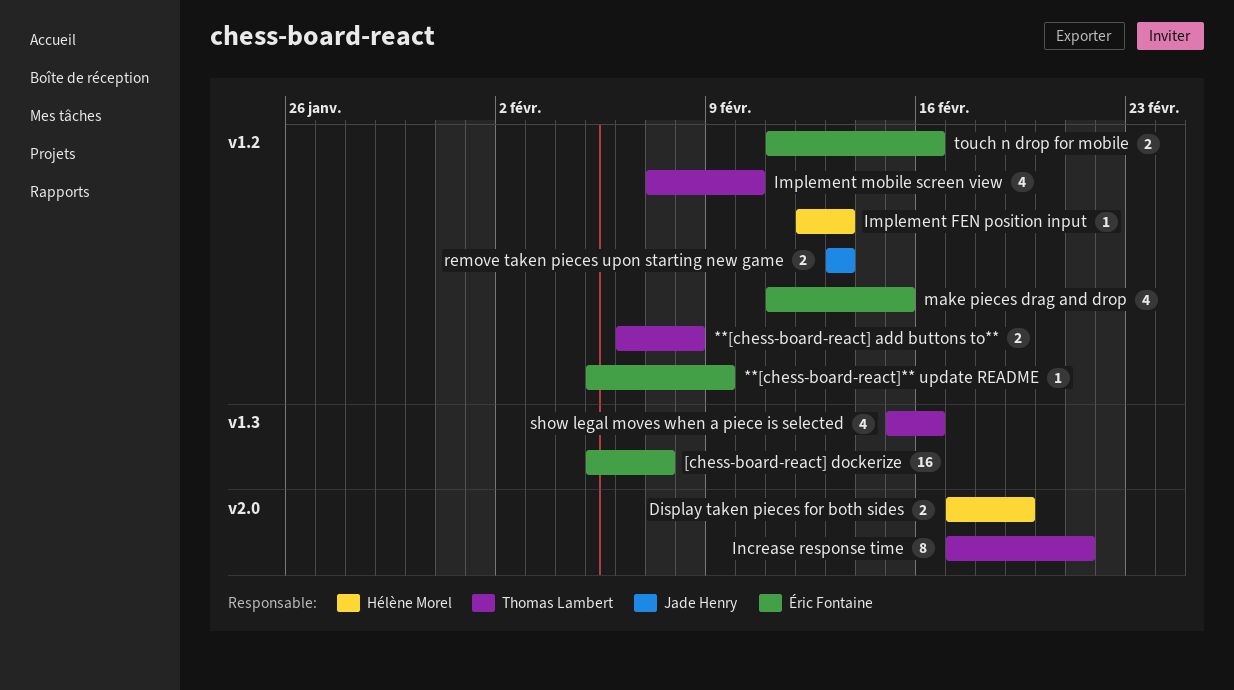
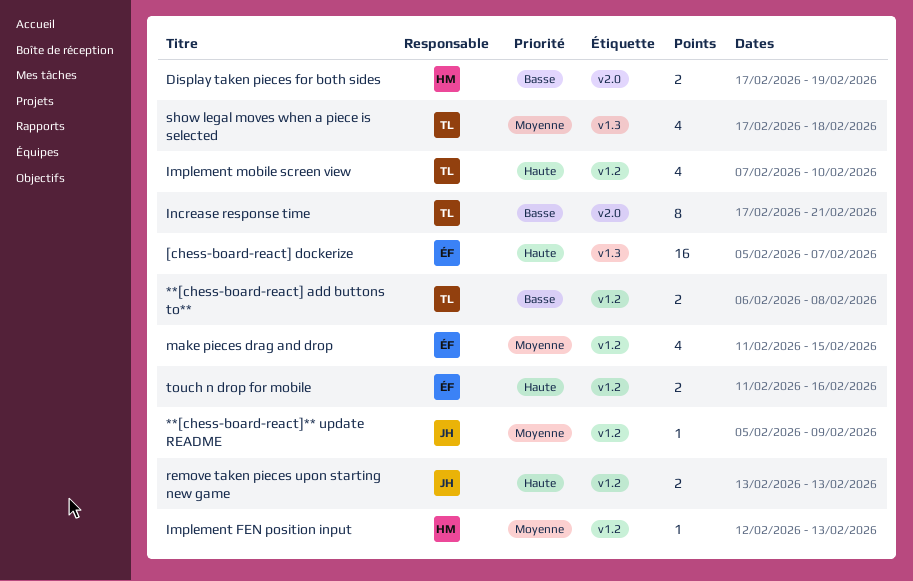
**[chess-board-react]** update README, owner: Éric Fontaine -> Jade Henry
show legal moves when a piece is selected, start: Feb 15 -> Feb 17
show legal moves when a piece is selected, due: Feb 16 -> Feb 18

